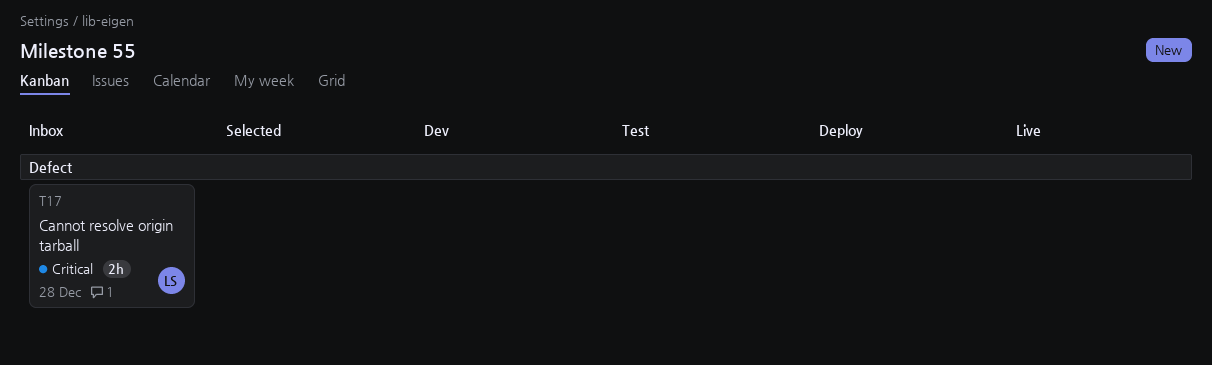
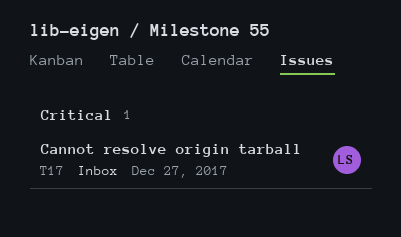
T17, due: Dec 28 -> Dec 27

